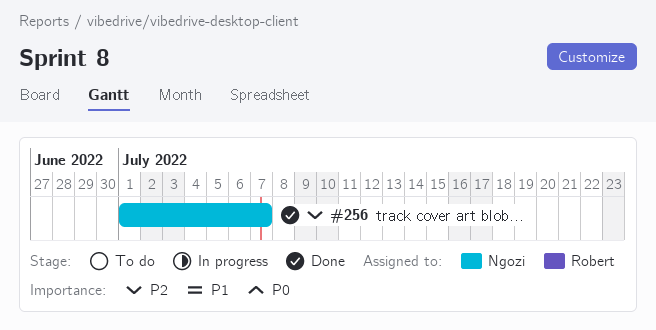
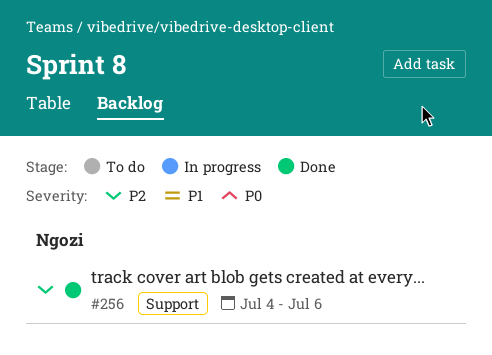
#256, start: Jul 1 -> Jul 4
#256, due: Jul 7 -> Jul 6

